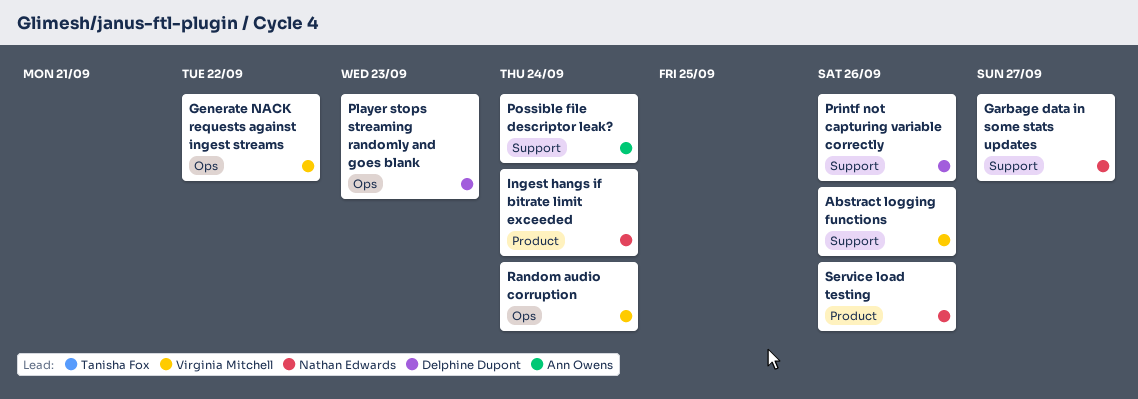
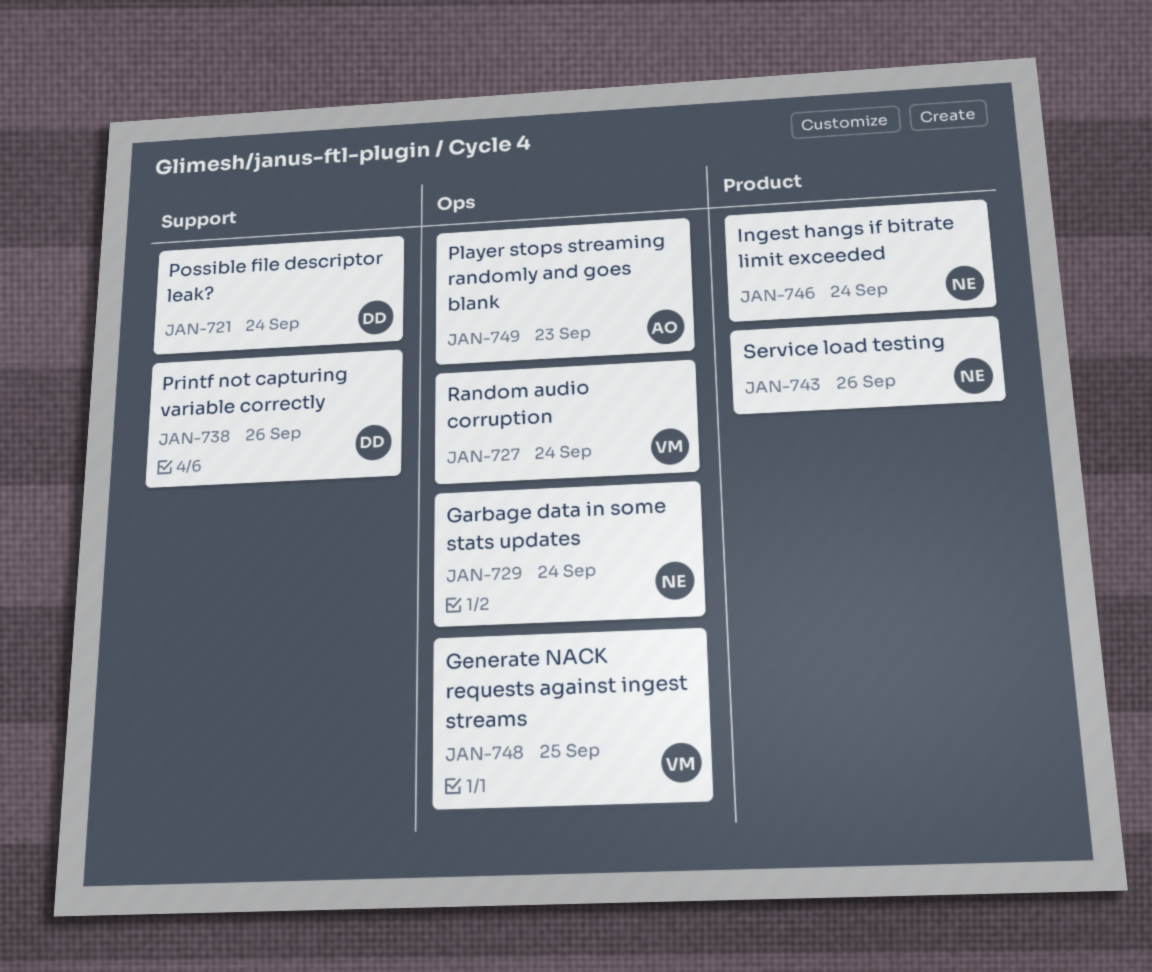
Abstract logging functions: present -> none
Garbage data in some stats updates, label: Support -> Ops
Garbage data in some stats updates, due: Sep 27 -> Sep 24
Generate NACK requests against ingest streams, due: Sep 22 -> Sep 25
Player stops streaming randomly and goes blank, owner: Delphine Dupont -> Ann Owens
Possible file descriptor leak?, owner: Ann Owens -> Delphine Dupont

